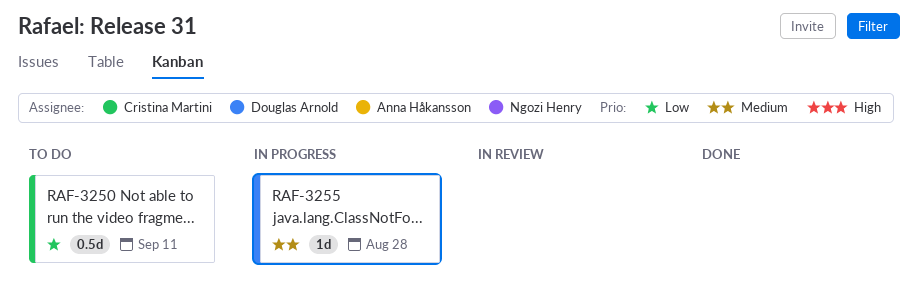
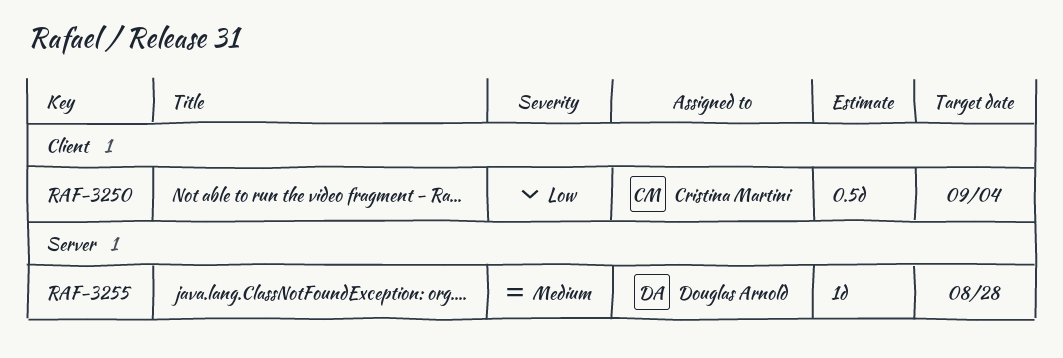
RAF-3250, due: Sep 11 -> Sep 4

